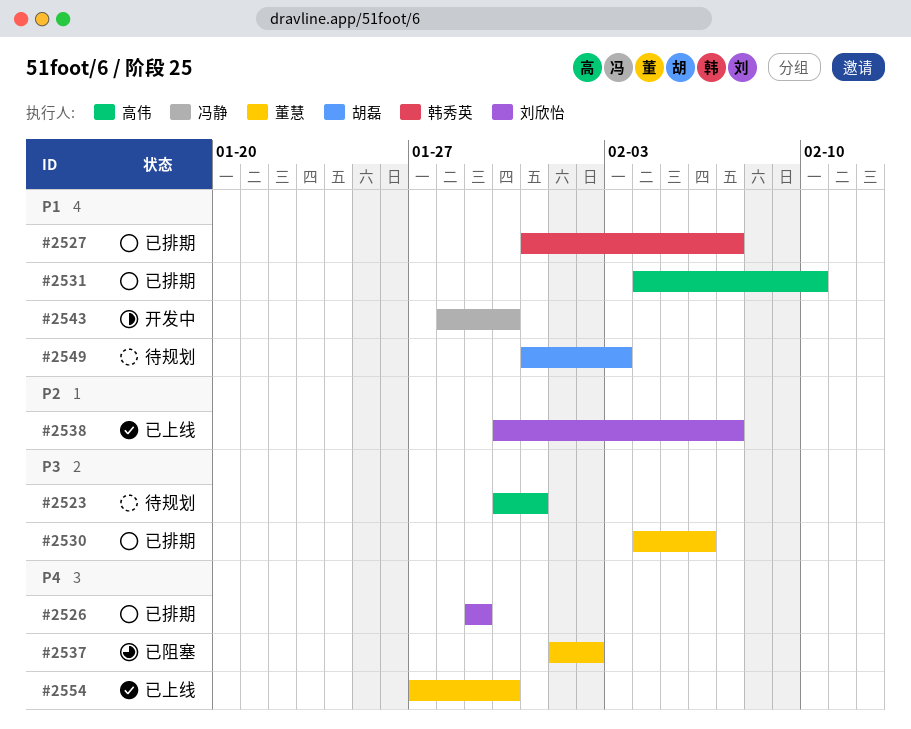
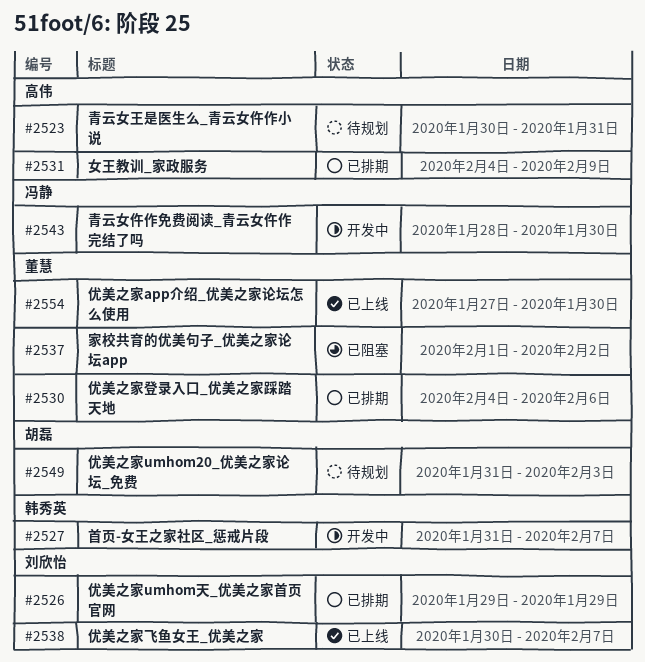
#2527, status: 已排期 -> 开发中
#2531, due: Feb 10 -> Feb 9

